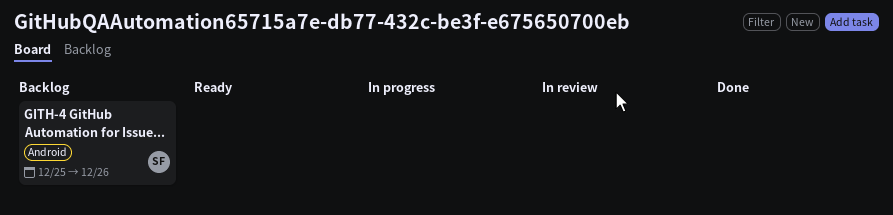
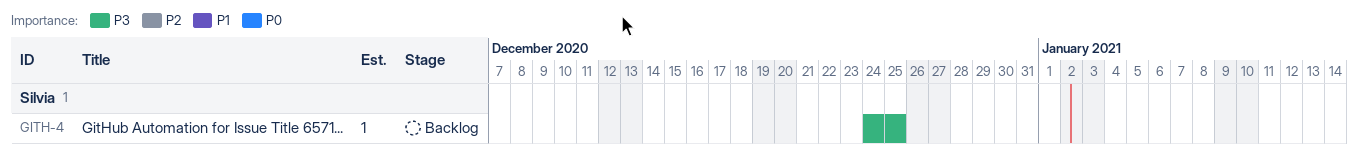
GITH-4, start: Dec 25 -> Dec 24
GITH-4, due: Dec 26 -> Dec 25

